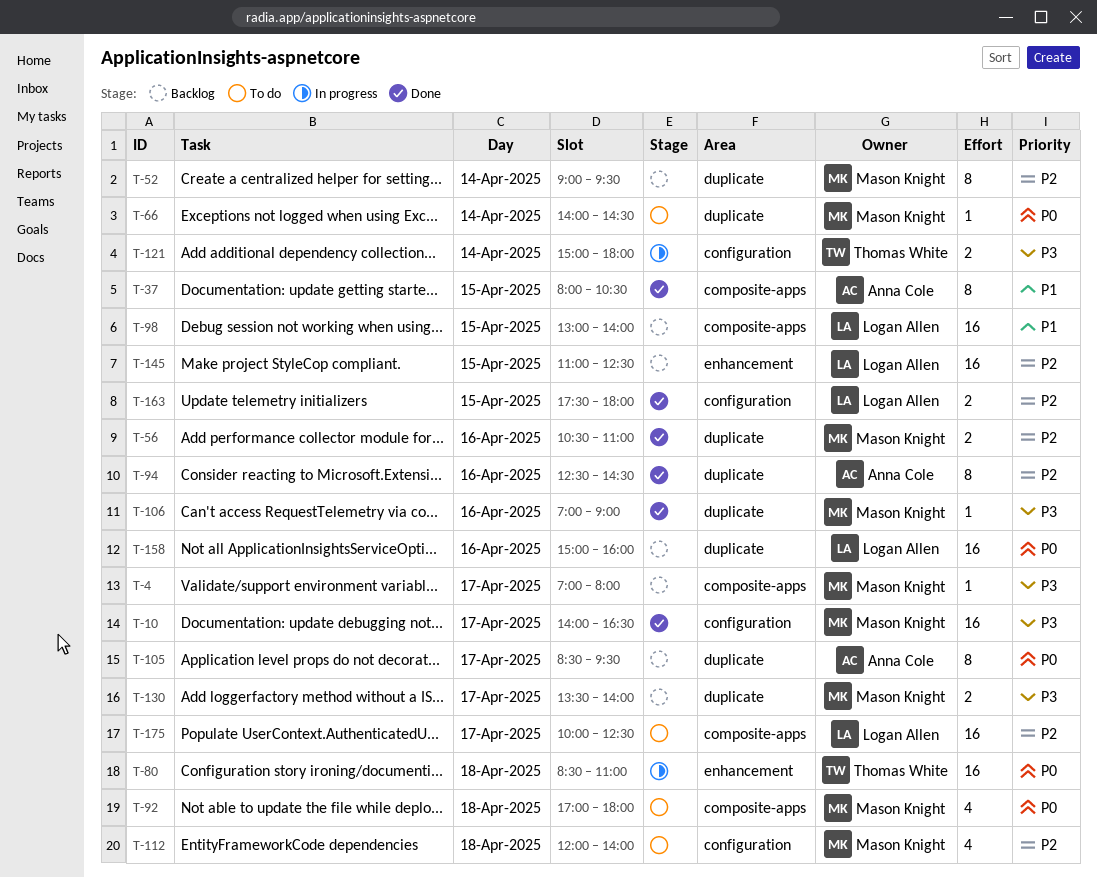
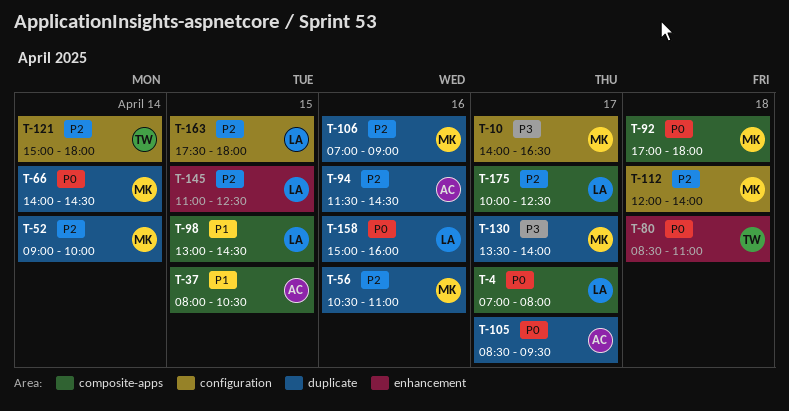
T-4, owner: Mason Knight -> Logan Allen
T-4, priority: P3 -> P0
T-52, ends: 09:30 -> 10:00
T-94, begins: 12:30 -> 11:30
T-98, ends: 14:00 -> 14:30
T-106, priority: P3 -> P2
T-121, priority: P3 -> P2

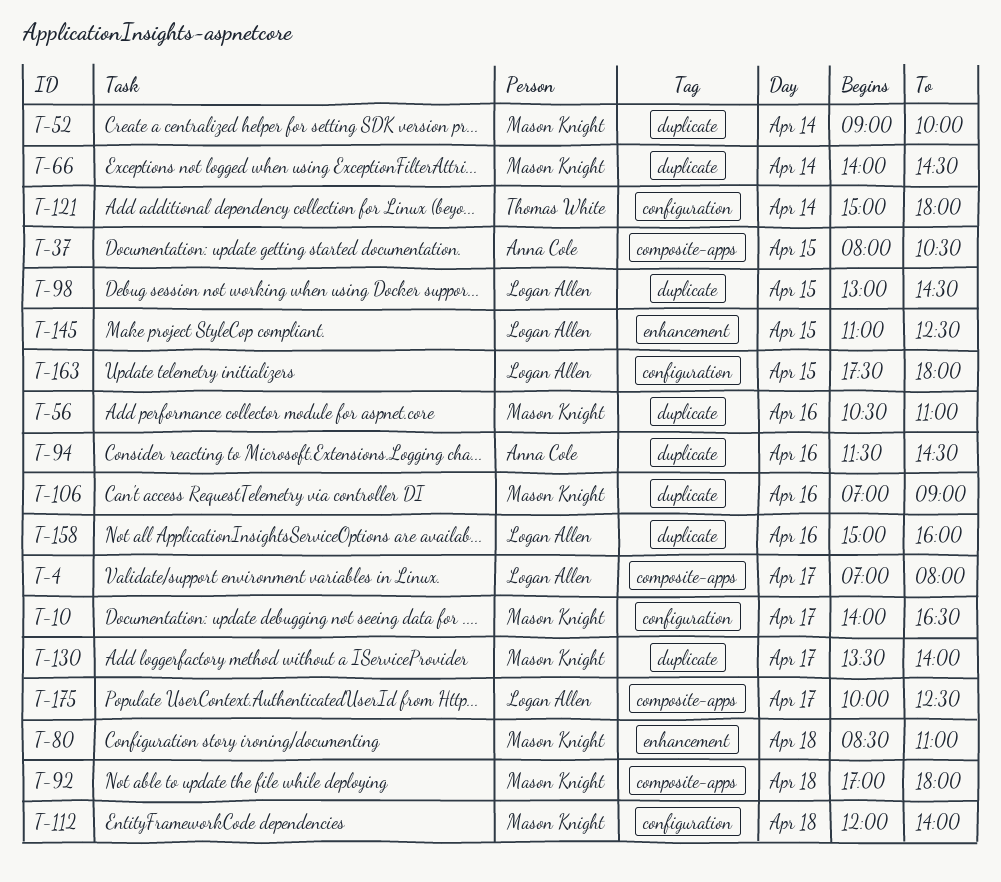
T-80, owner: Thomas White -> Mason Knight
T-98, label: composite-apps -> duplicate
T-105: present -> none

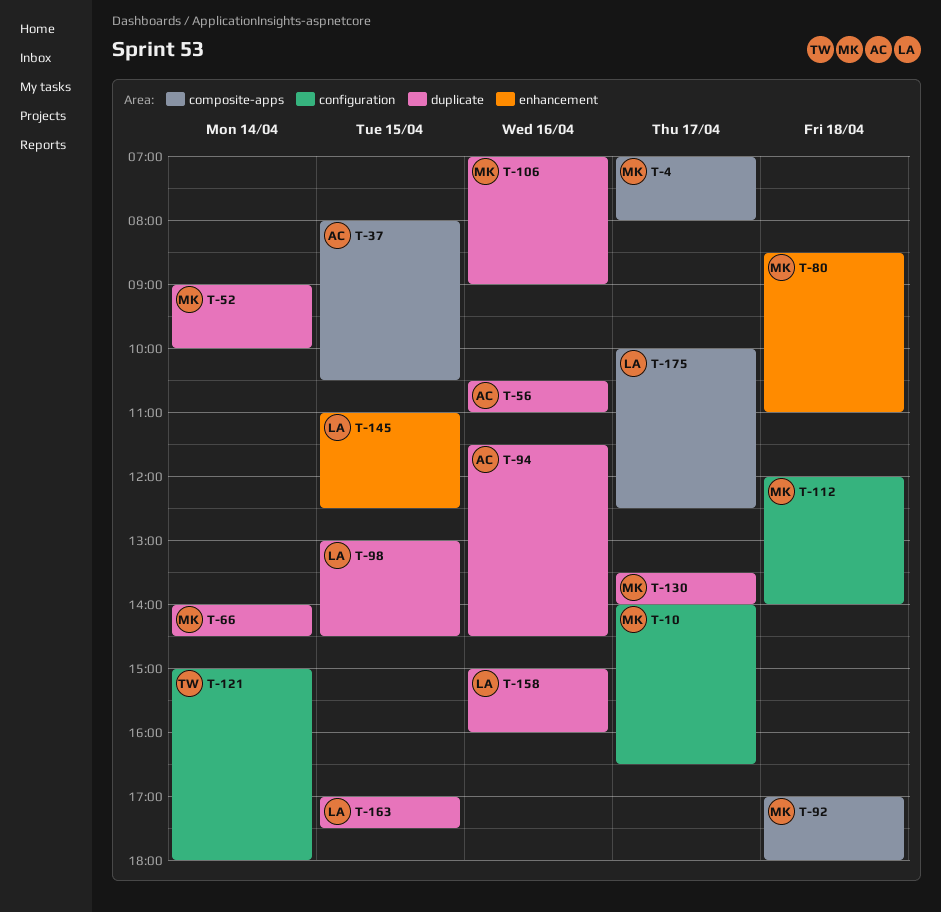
T-4, owner: Logan Allen -> Mason Knight
T-56, owner: Mason Knight -> Anna Cole
T-163, label: configuration -> duplicate
T-163, begins: 17:30 -> 17:00
T-163, ends: 18:00 -> 17:30

